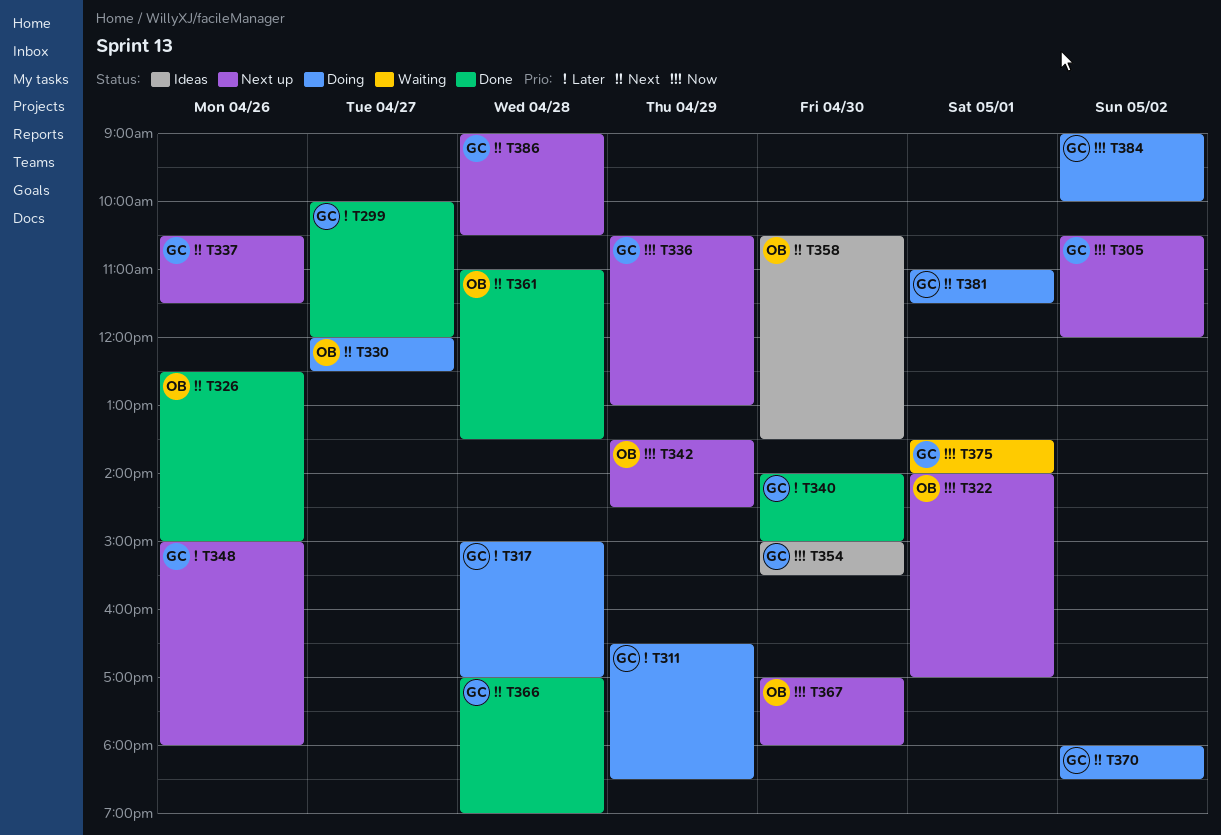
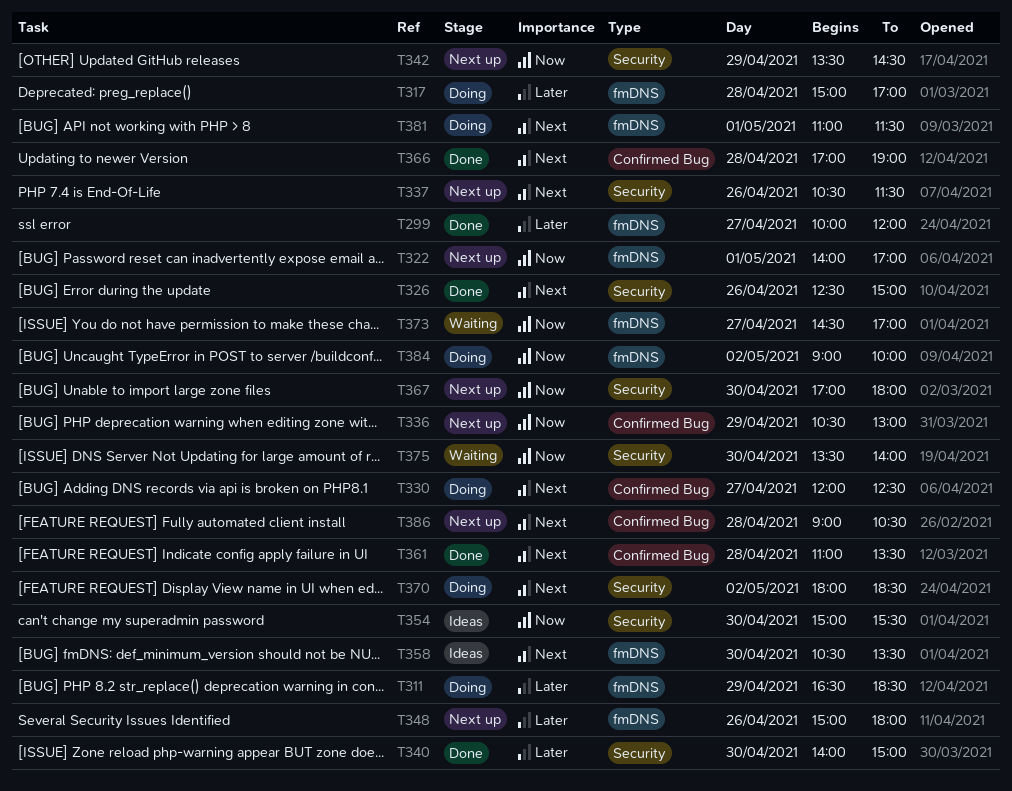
T305: present -> none
T373: none -> present
T375, day: May 1 -> Apr 30

